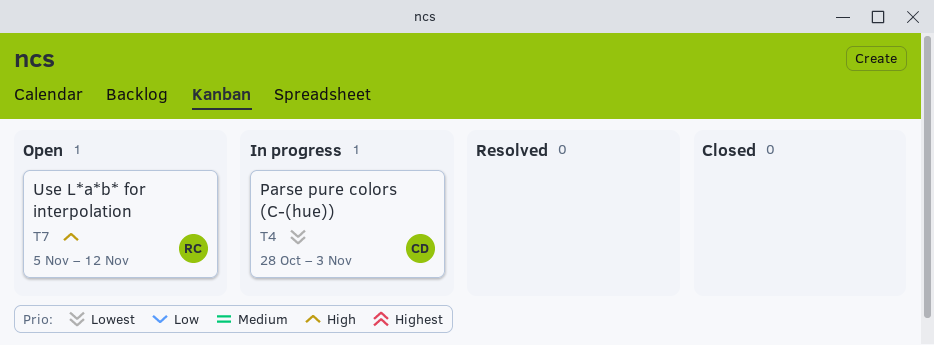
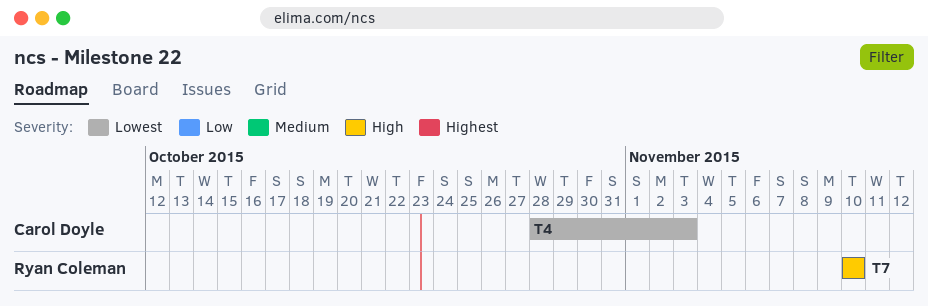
T7, start: Nov 5 -> Nov 10
T7, due: Nov 12 -> Nov 10

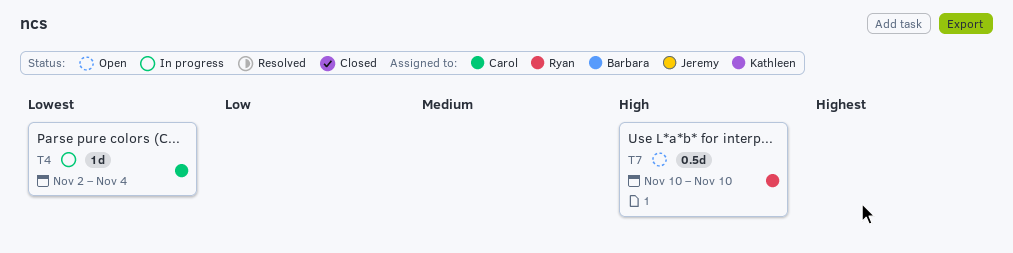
T4, start: Oct 28 -> Nov 2
T4, due: Nov 3 -> Nov 4

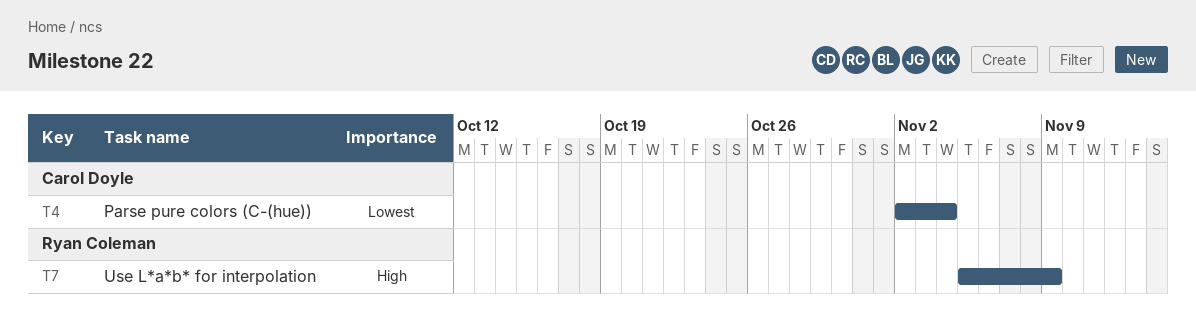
T7, start: Nov 10 -> Nov 5
T7, due: Nov 10 -> Nov 9

